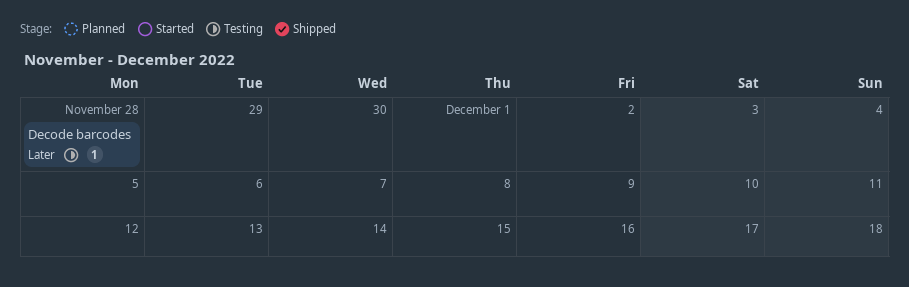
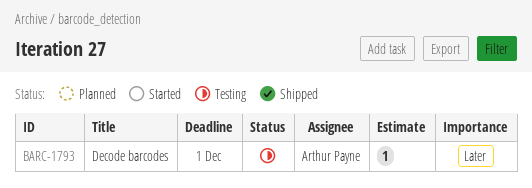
Decode barcodes, due: Nov 28 -> Dec 1

